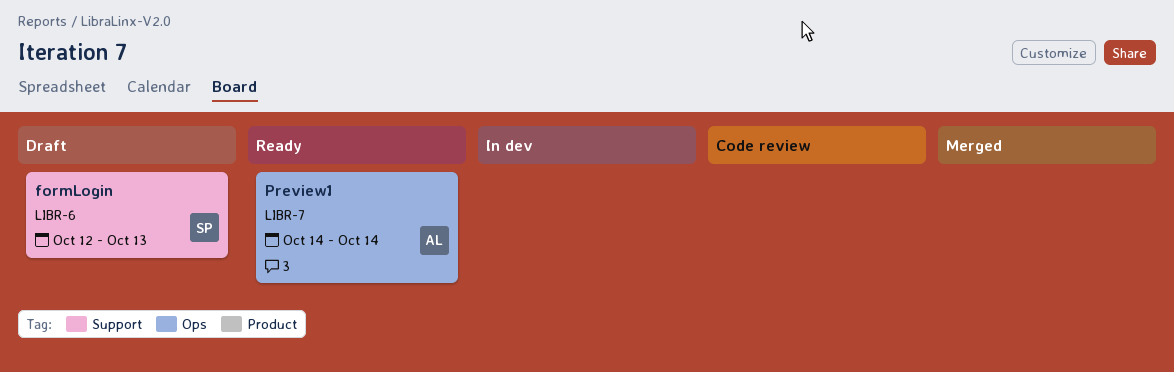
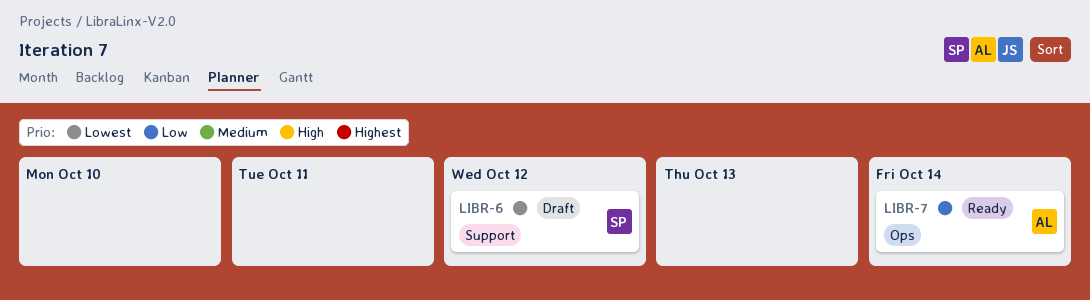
LIBR-6, due: Oct 13 -> Oct 12

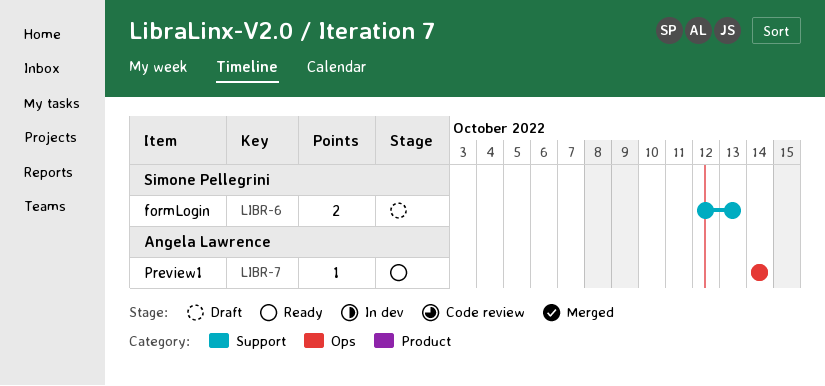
LIBR-6, due: Oct 12 -> Oct 13

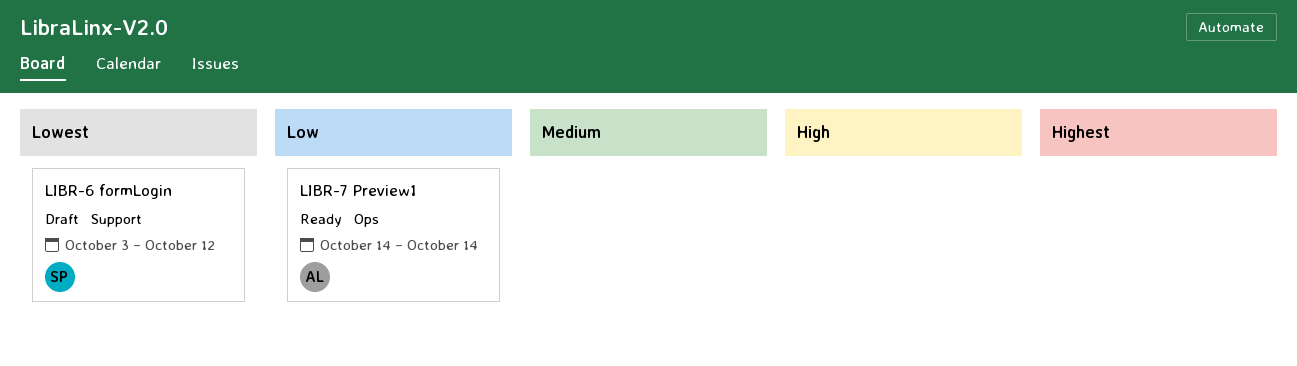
LIBR-6, start: Oct 12 -> Oct 3
LIBR-6, due: Oct 13 -> Oct 12

